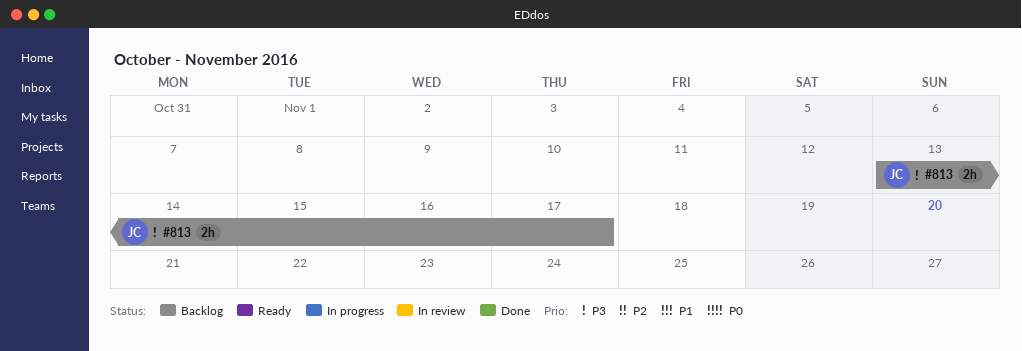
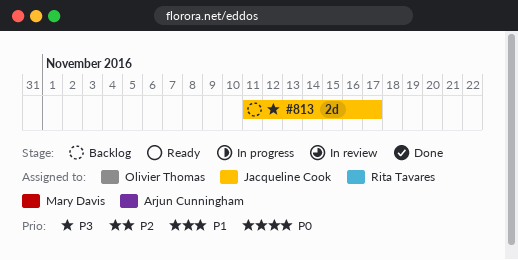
#813, estimate: 2h -> 2d
#813, start: Nov 13 -> Nov 11

